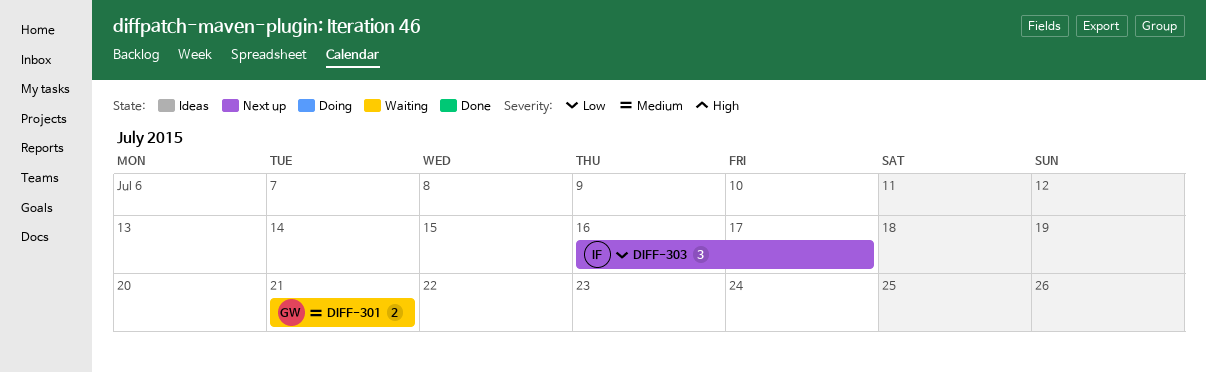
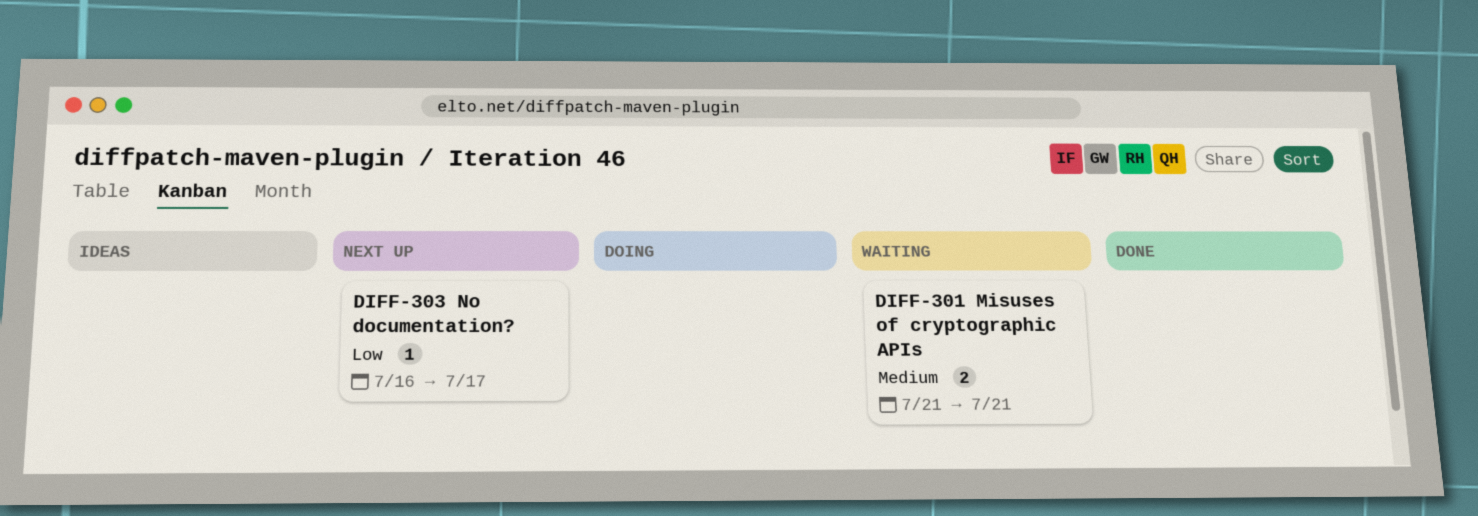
DIFF-303, estimate: 3 -> 1

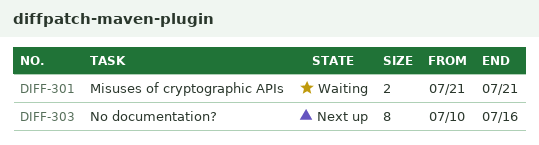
DIFF-303, estimate: 1 -> 8
DIFF-303, start: Jul 16 -> Jul 10
DIFF-303, due: Jul 17 -> Jul 16

